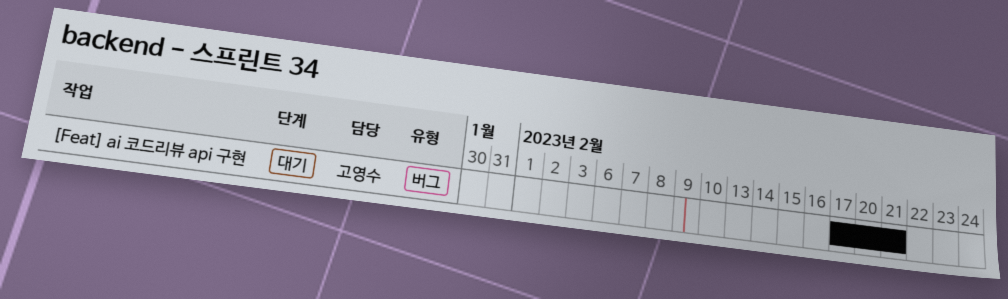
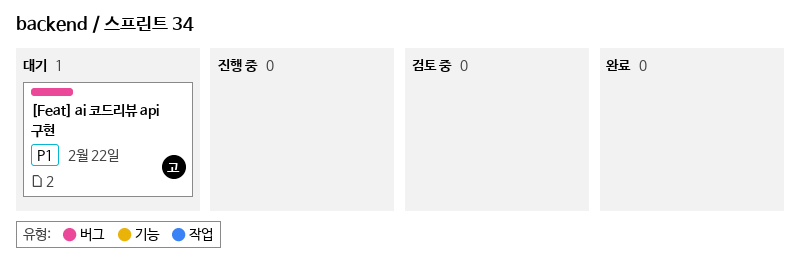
[Feat] ai 코드리뷰 api 구현, due: Feb 21 -> Feb 22

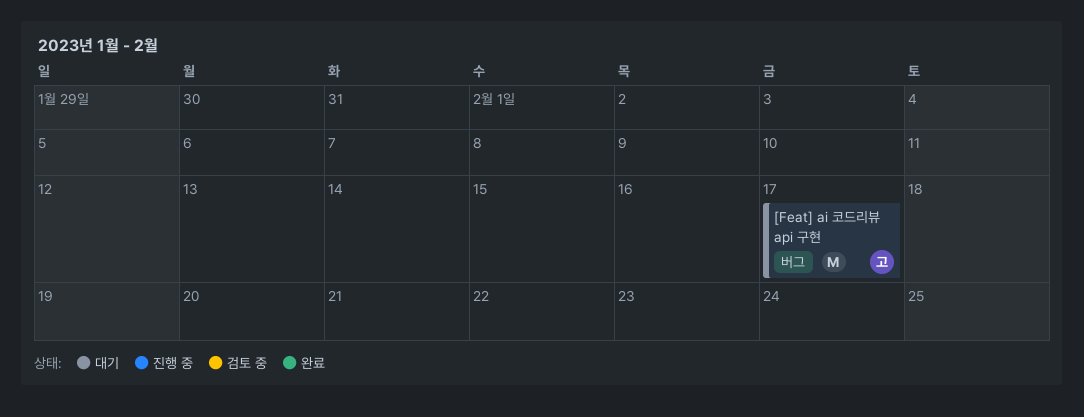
[Feat] ai 코드리뷰 api 구현, due: Feb 22 -> Feb 17

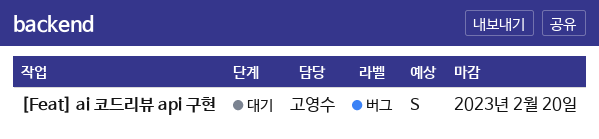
[Feat] ai 코드리뷰 api 구현, estimate: M -> S
[Feat] ai 코드리뷰 api 구현, due: Feb 17 -> Feb 20

